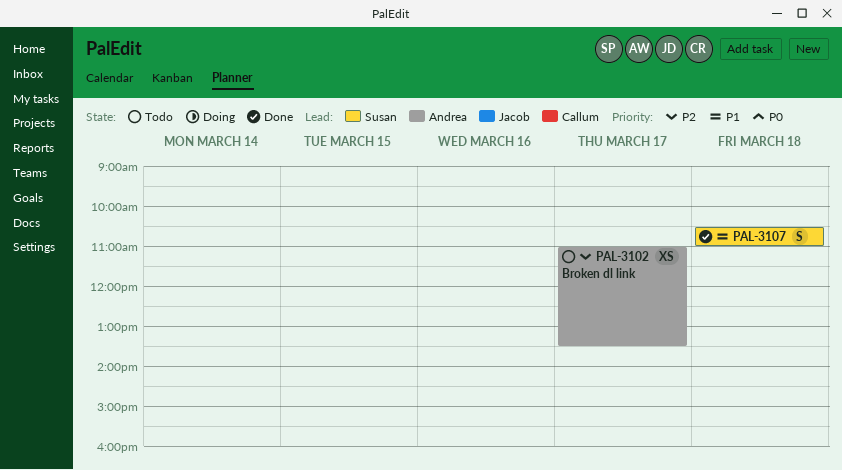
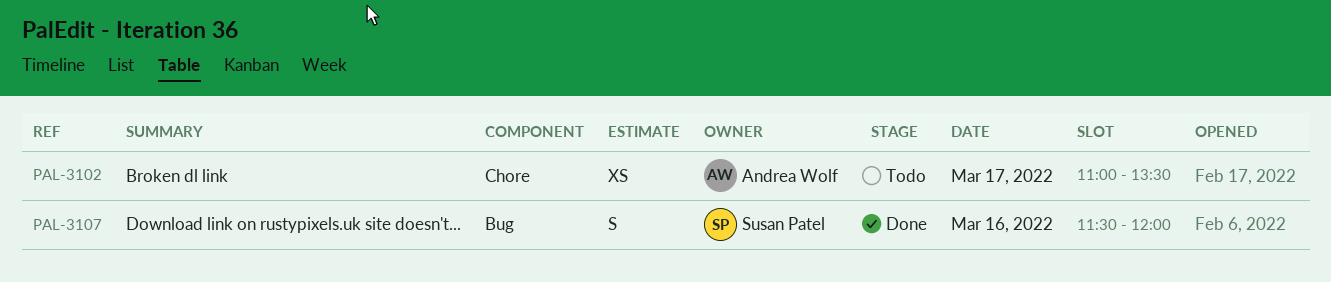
PAL-3107, day: Mar 18 -> Mar 16
PAL-3107, begins: 10:30 -> 11:30
PAL-3107, ends: 11:00 -> 12:00

